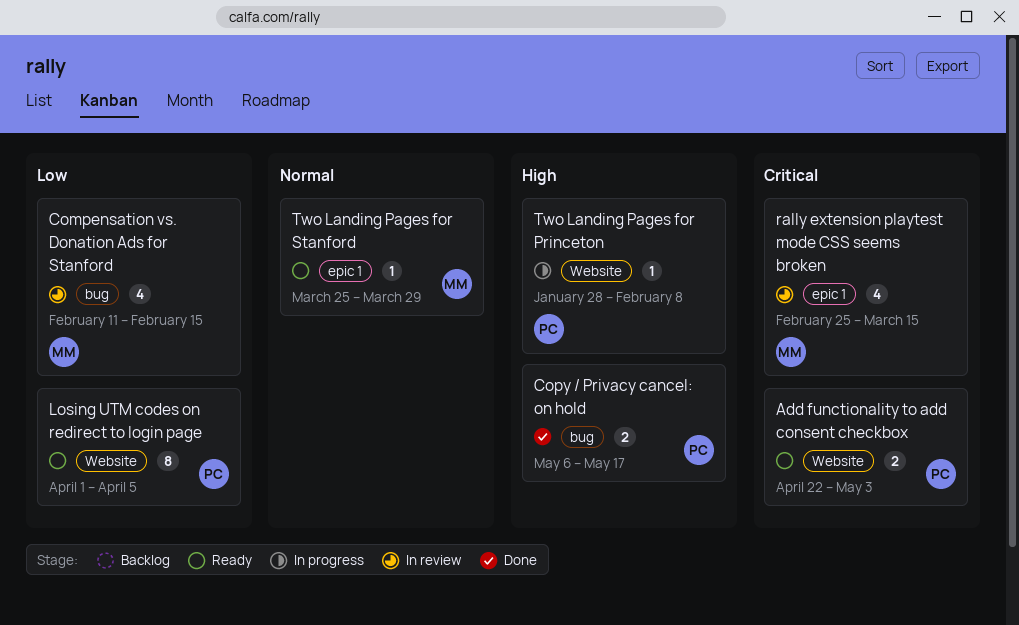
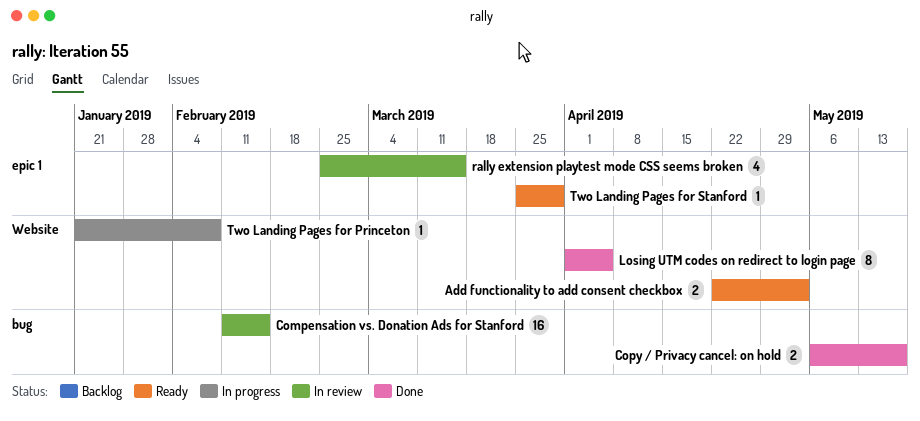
Compensation vs. Donation Ads for Stanford, estimate: 4 -> 16
Losing UTM codes on redirect to login page, status: Ready -> Done
Two Landing Pages for Princeton, start: Jan 28 -> Jan 21

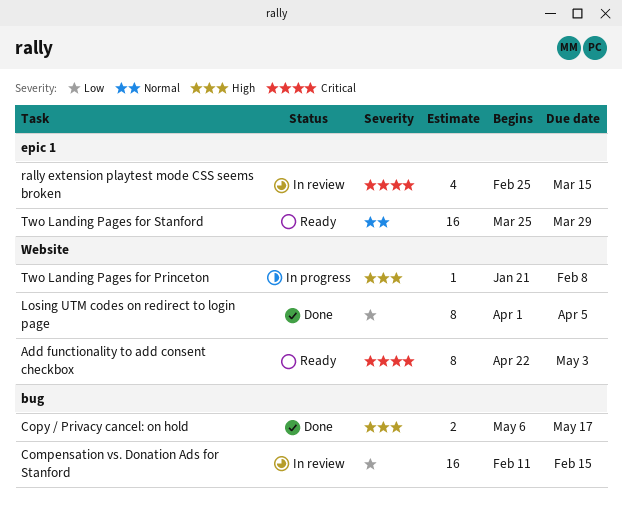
Add functionality to add consent checkbox, estimate: 2 -> 8
Two Landing Pages for Stanford, estimate: 1 -> 16

